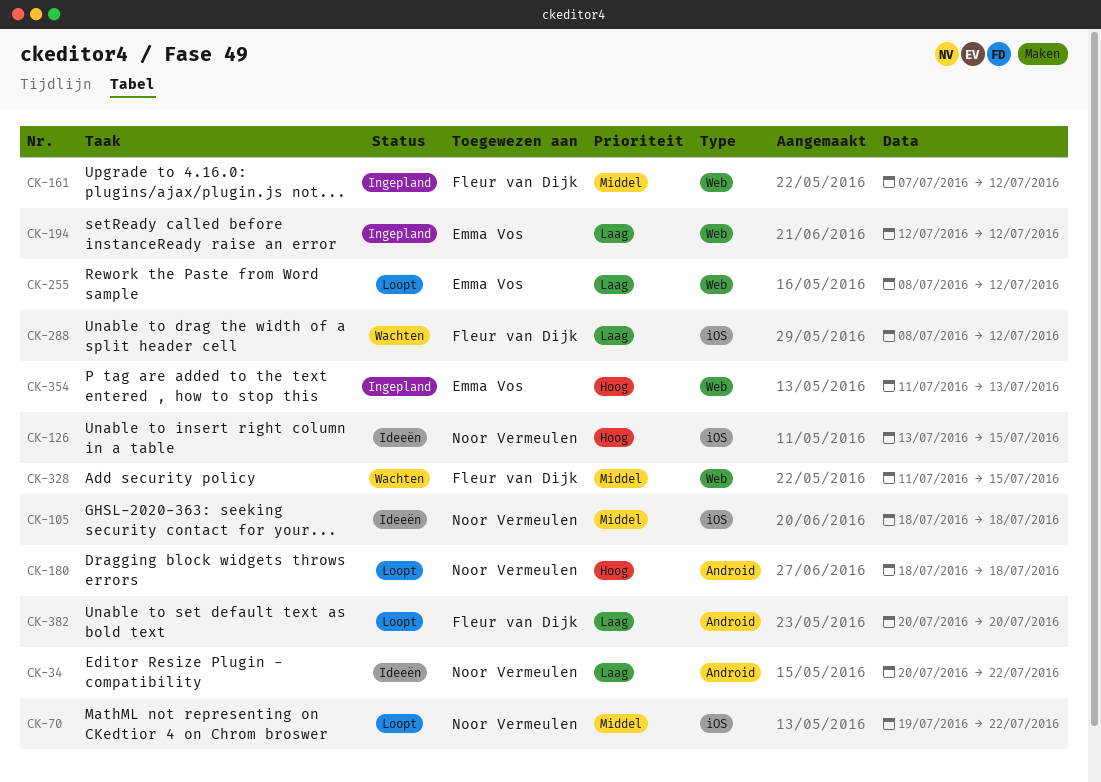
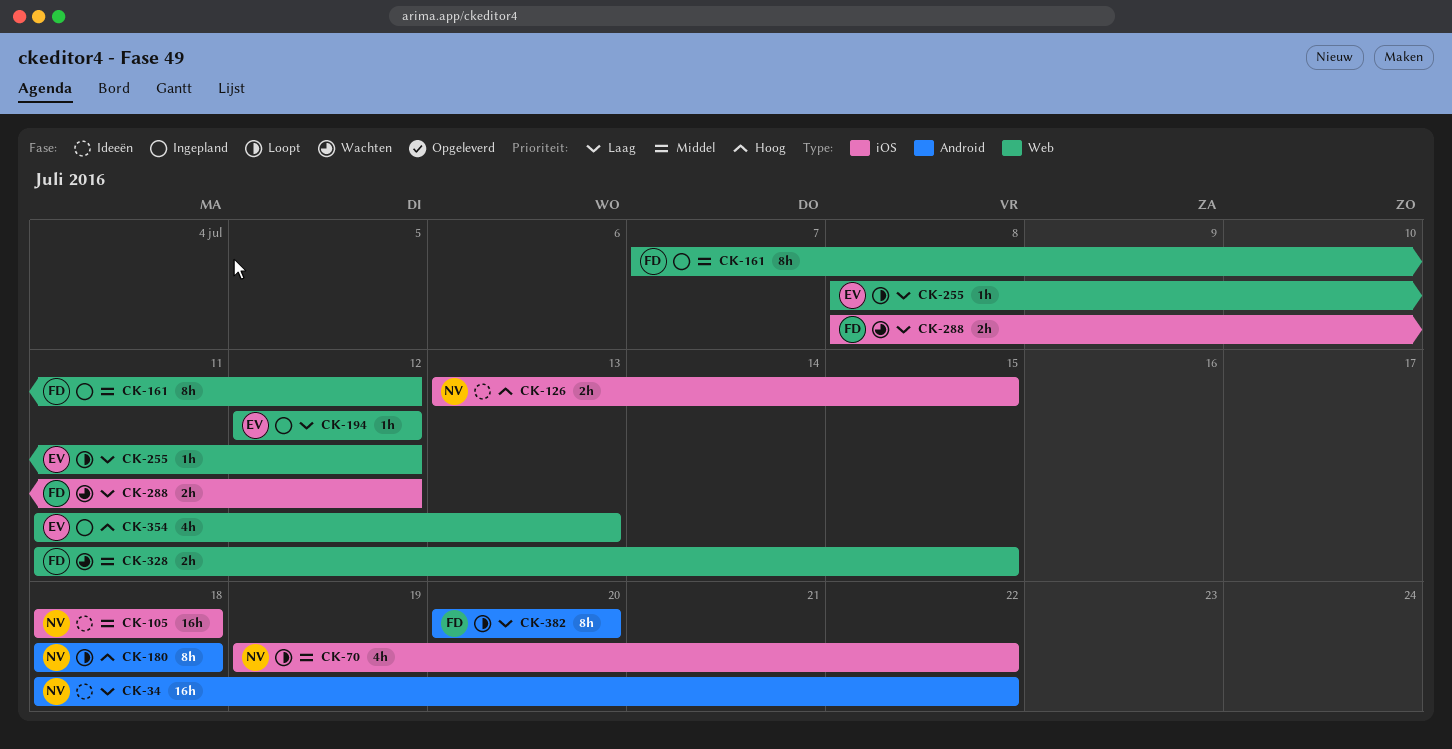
CK-34, start: Jul 20 -> Jul 18

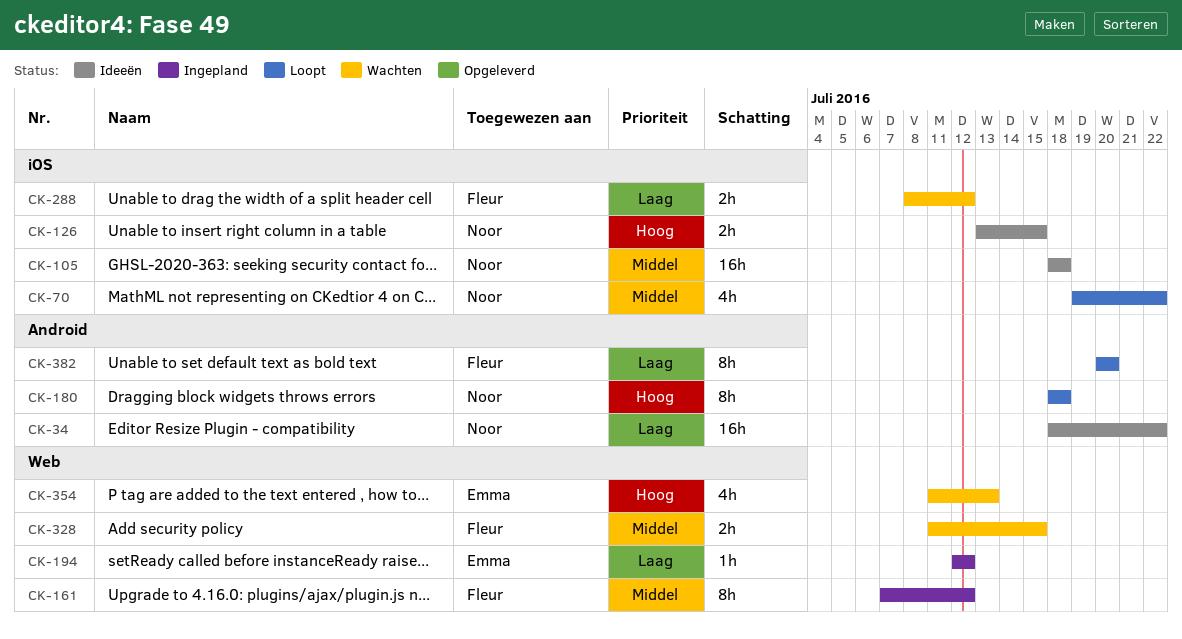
CK-255: present -> none
CK-354, status: Ingepland -> Wachten

